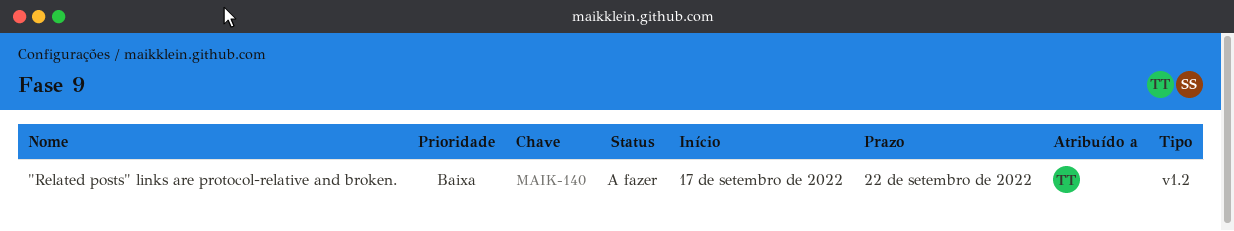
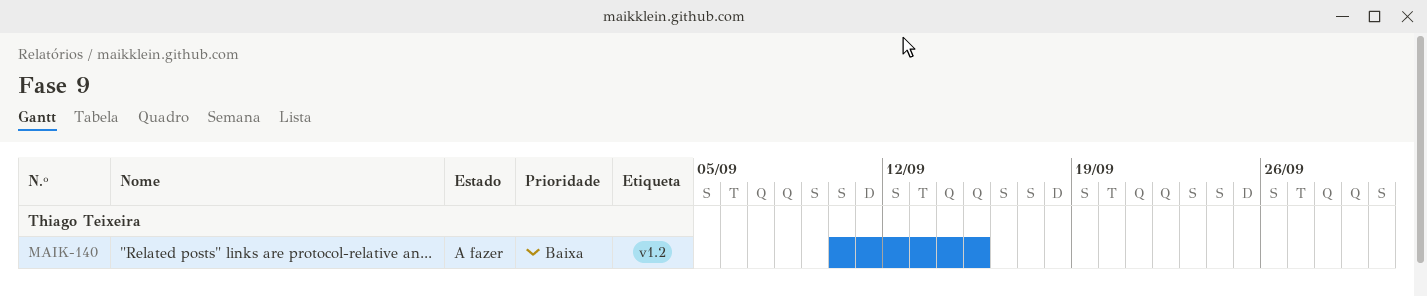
MAIK-140, start: Sep 17 -> Sep 10
MAIK-140, due: Sep 22 -> Sep 15

